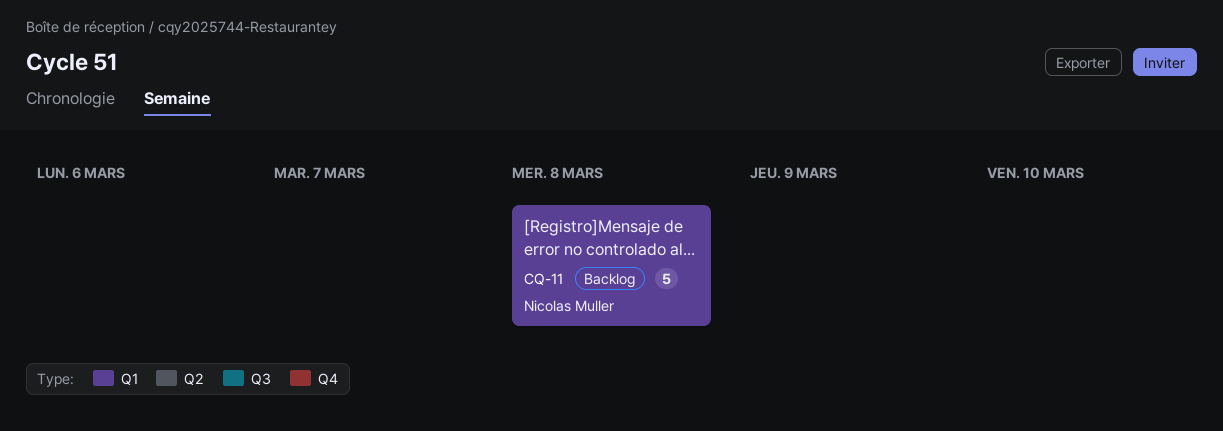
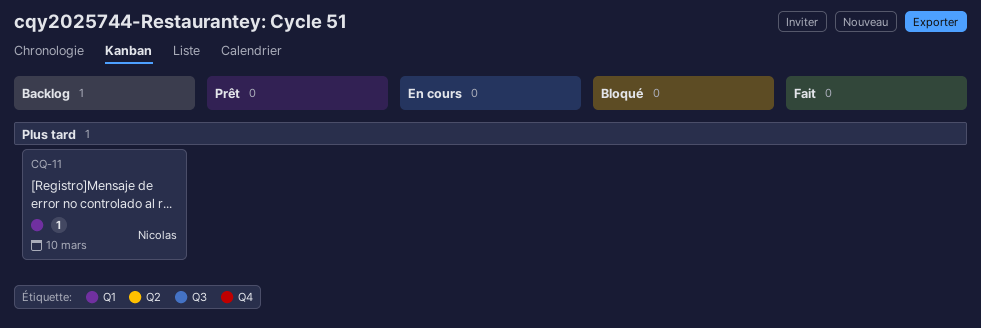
CQ-11, estimate: 5 -> 1
CQ-11, due: Mar 8 -> Mar 10

